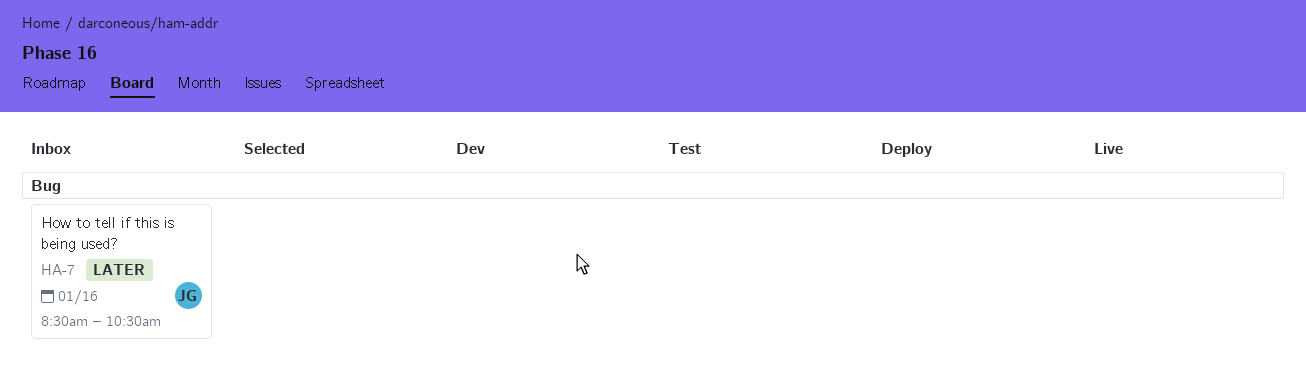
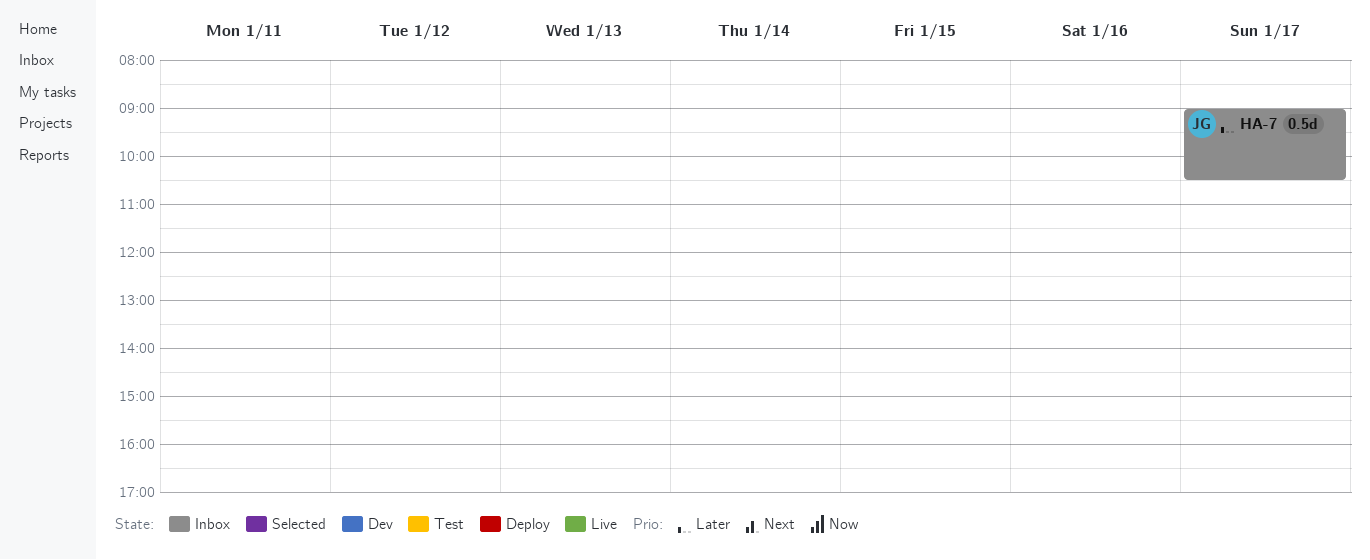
HA-7, day: Jan 16 -> Jan 17
HA-7, begins: 08:30 -> 09:00

